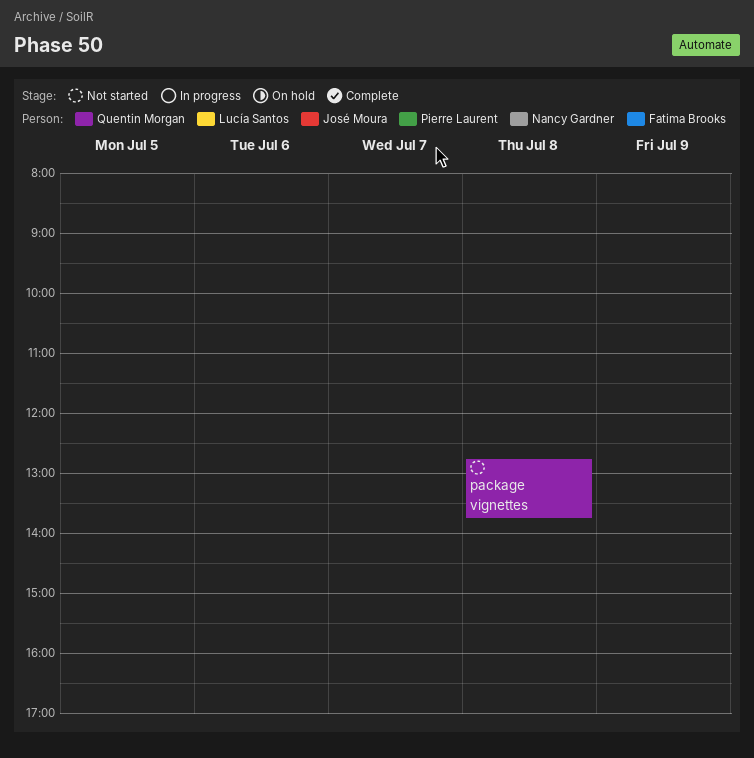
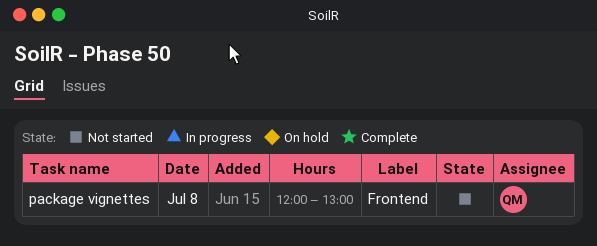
package vignettes, begins: 12:45 -> 12:00
package vignettes, ends: 13:45 -> 13:00

